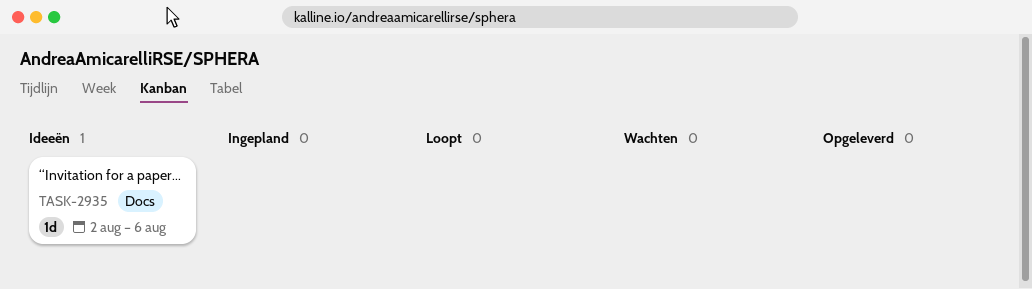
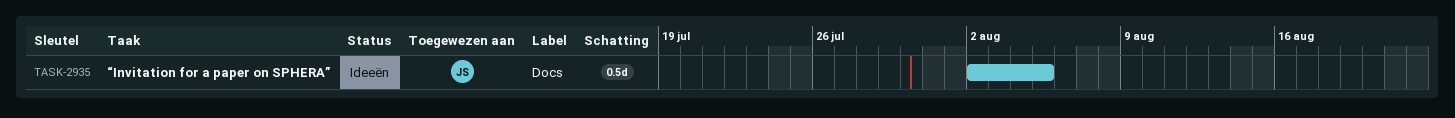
TASK-2935, estimate: 1d -> 0.5d
TASK-2935, due: Aug 6 -> Aug 5

